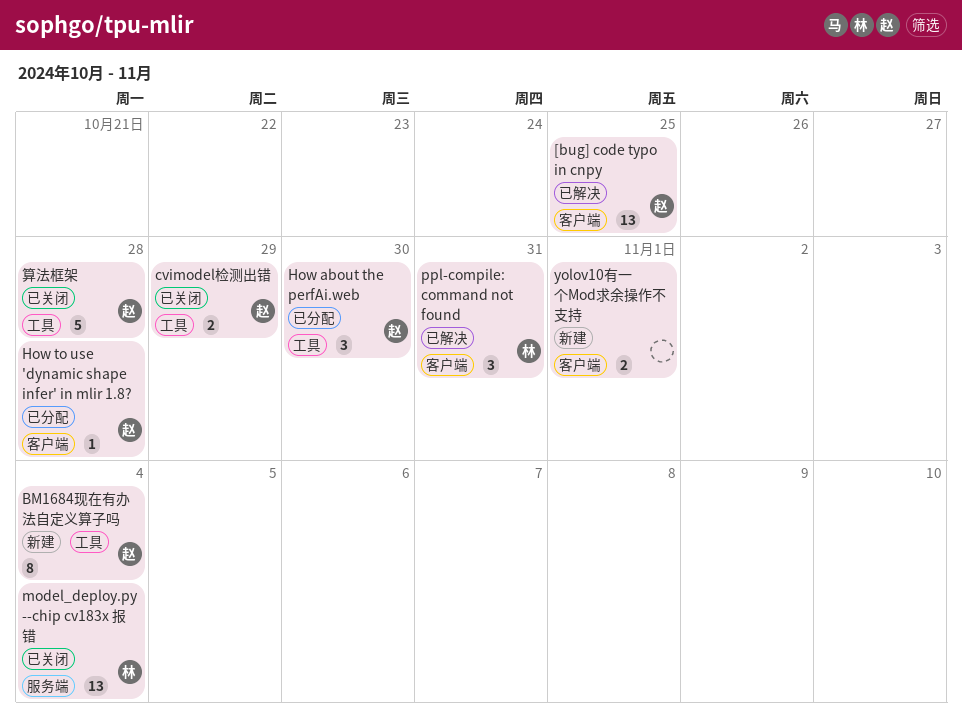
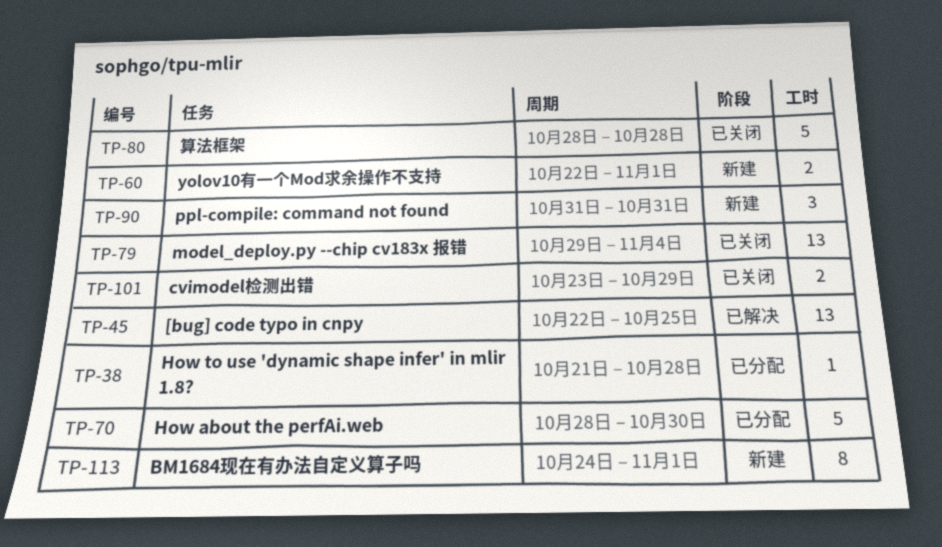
BM1684现在有办法自定义算子吗, due: Nov 4 -> Nov 1
How about the perfAi.web, estimate: 3 -> 5
ppl-compile: command not found, status: 已解决 -> 新建

